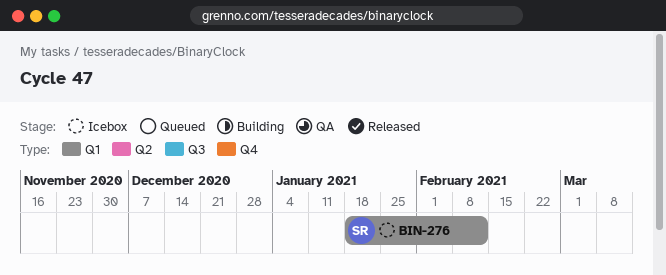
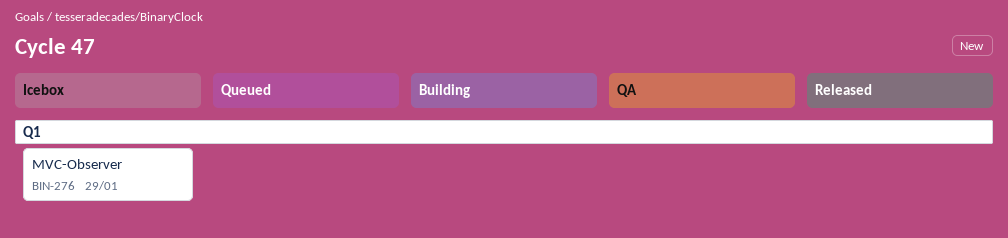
BIN-276, due: Feb 12 -> Jan 29

